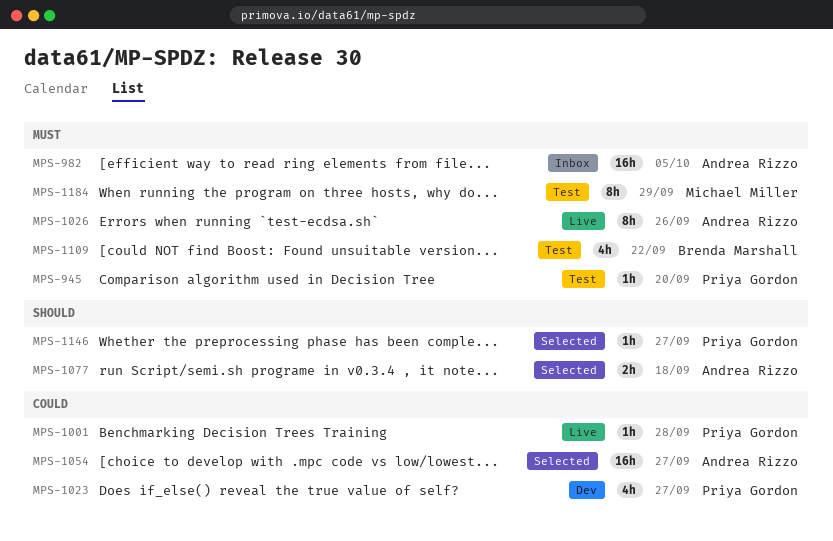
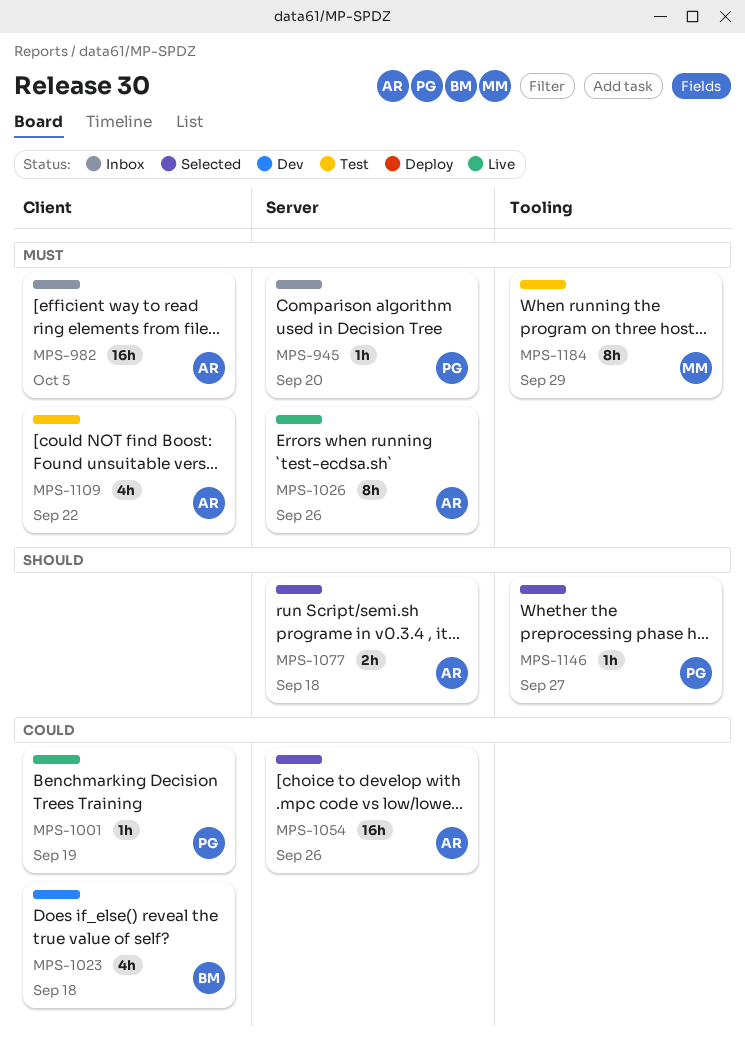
MPS-945, status: Test -> Inbox
MPS-1001, due: Sep 28 -> Sep 19
MPS-1023, owner: Priya Gordon -> Brenda Marshall
MPS-1023, due: Sep 27 -> Sep 18
MPS-1054, due: Sep 27 -> Sep 26
MPS-1109, owner: Brenda Marshall -> Andrea Rizzo

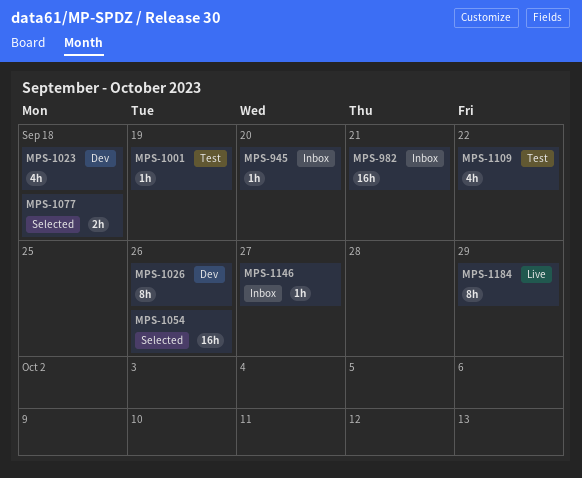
MPS-982, due: Oct 5 -> Sep 21
MPS-1001, status: Live -> Test
MPS-1026, status: Live -> Dev
MPS-1146, status: Selected -> Inbox
MPS-1184, status: Test -> Live

